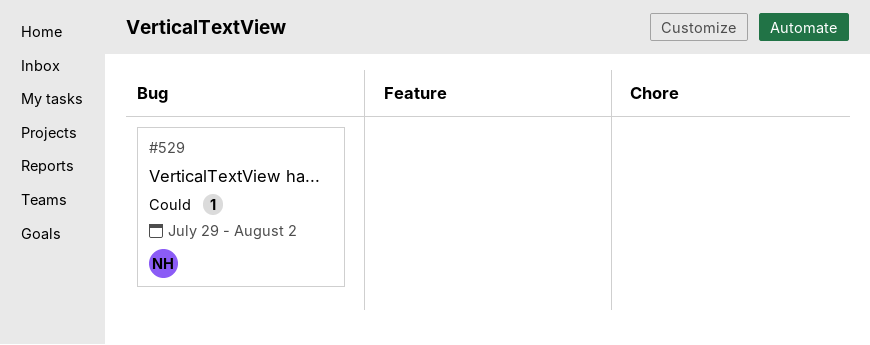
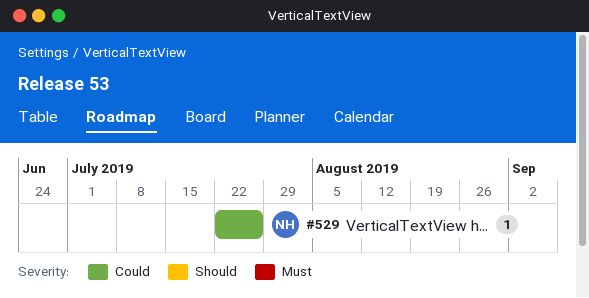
#529, start: Jul 29 -> Jul 22
#529, due: Aug 2 -> Jul 26

